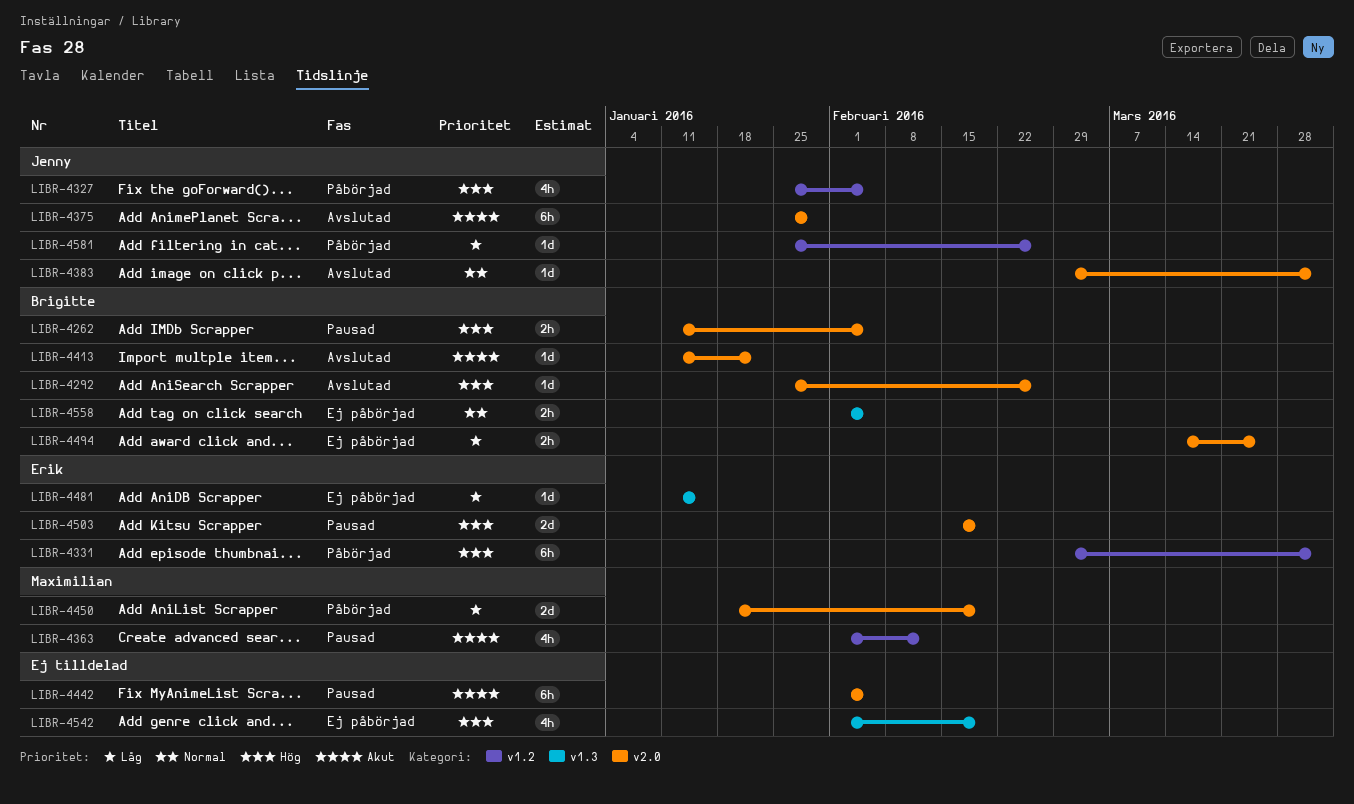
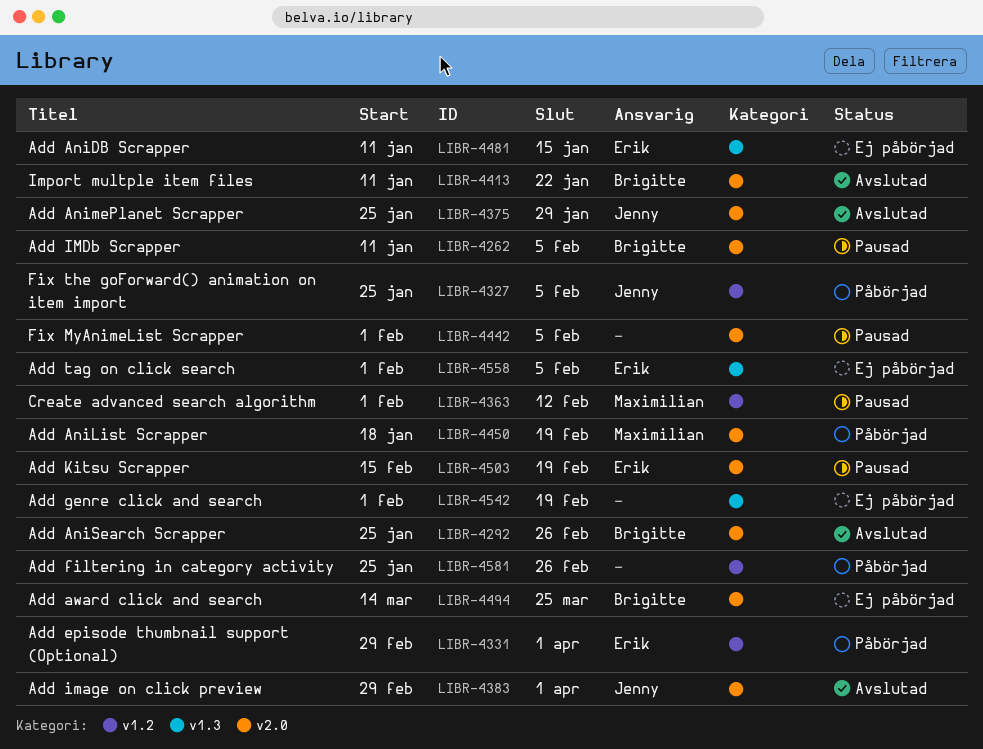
LIBR-4558, owner: Brigitte -> Erik
LIBR-4581, owner: Jenny -> none

